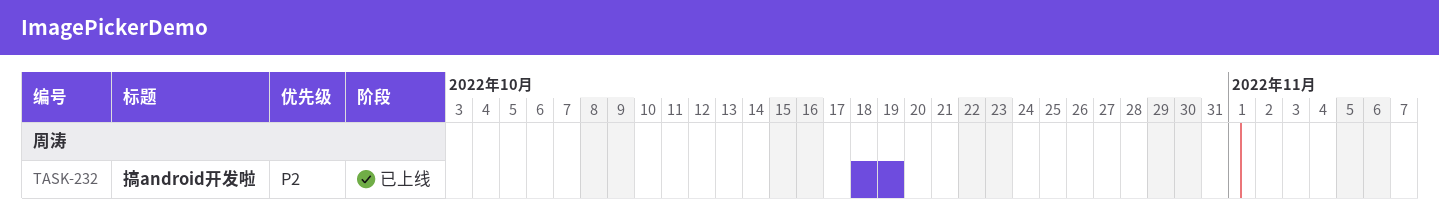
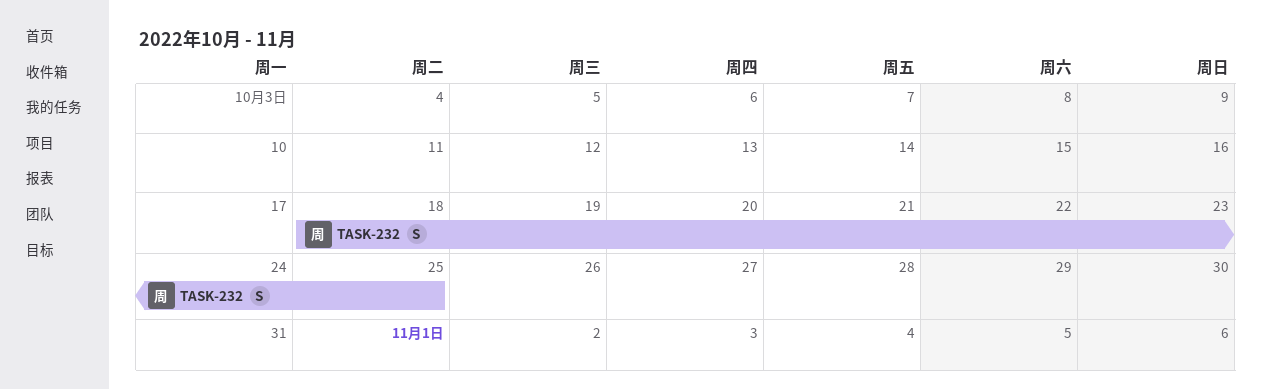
TASK-232, due: Oct 19 -> Oct 25

